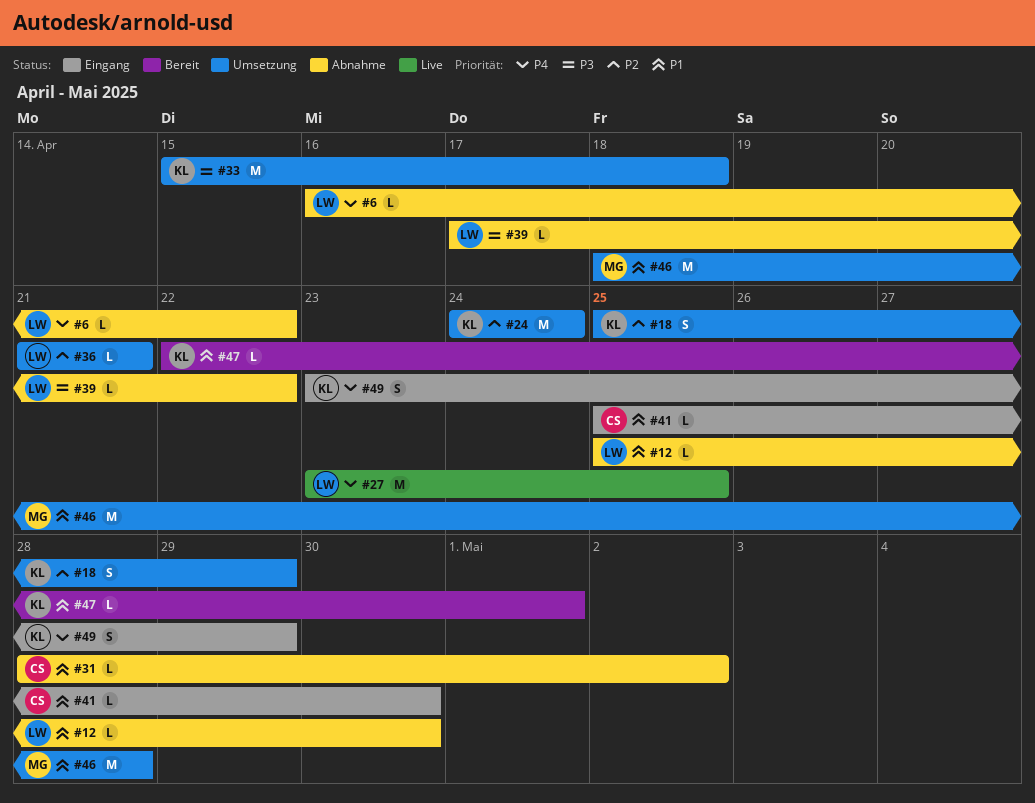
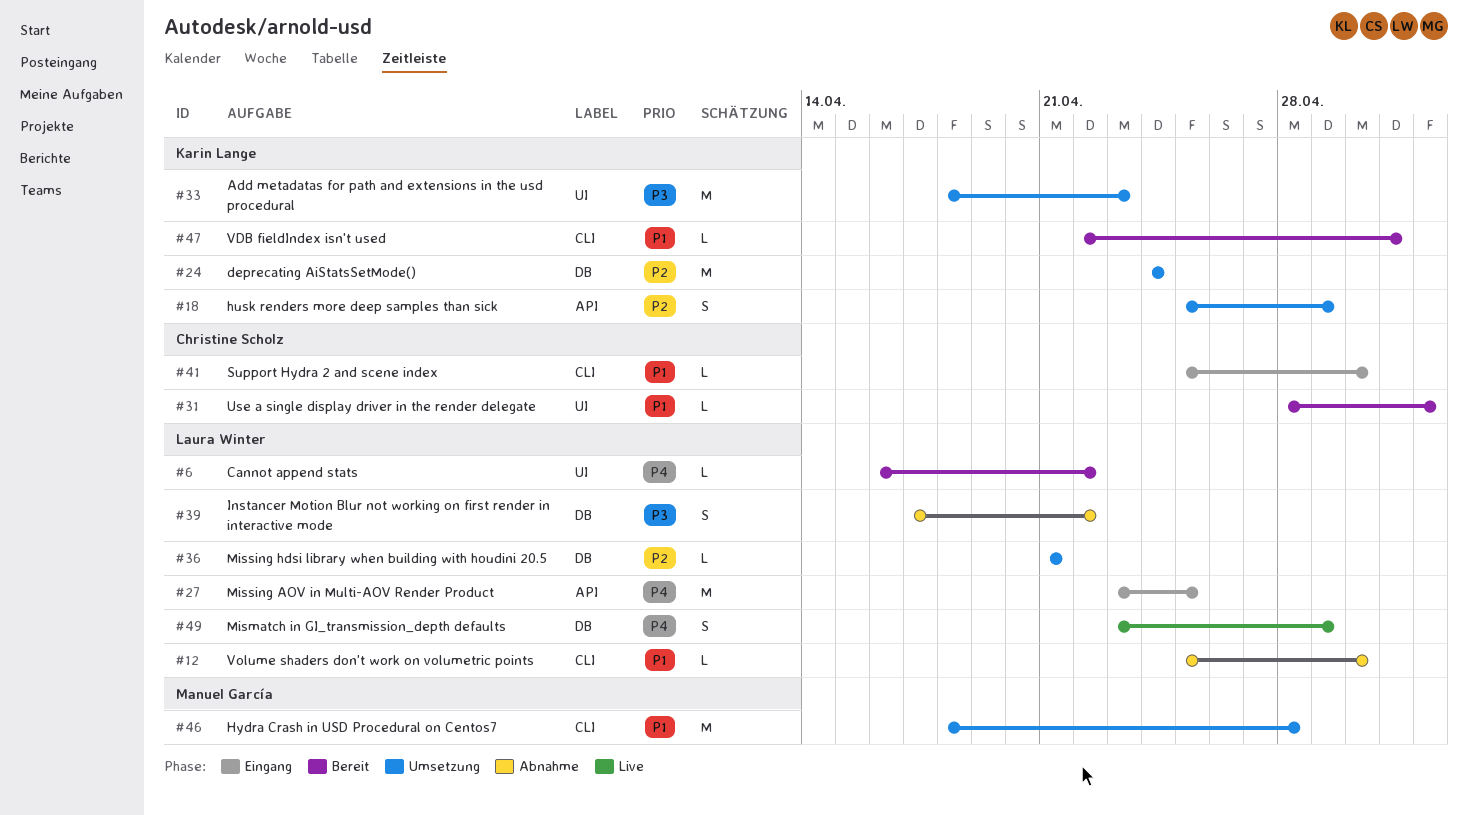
#6, status: Abnahme -> Bereit
#27, status: Live -> Eingang
#31, status: Abnahme -> Bereit
#33, start: Apr 15 -> Apr 18
#33, due: Apr 18 -> Apr 23
#39, estimate: L -> S
#49, status: Eingang -> Live
#49, owner: Karin Lange -> Laura Winter

